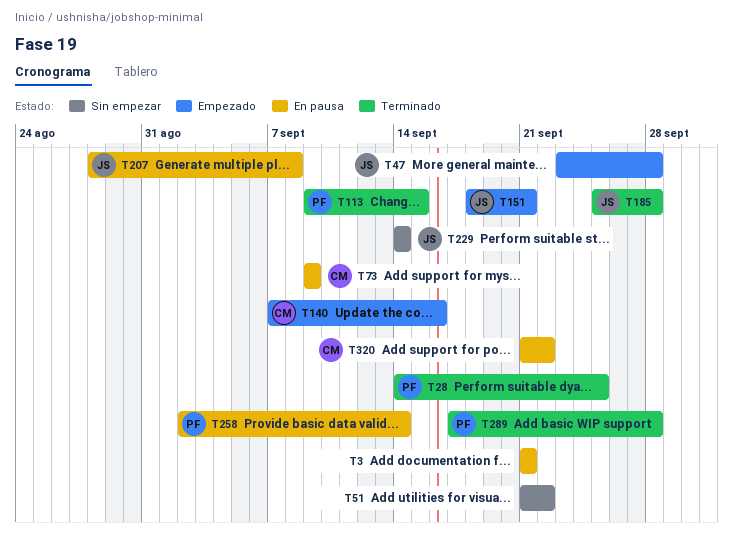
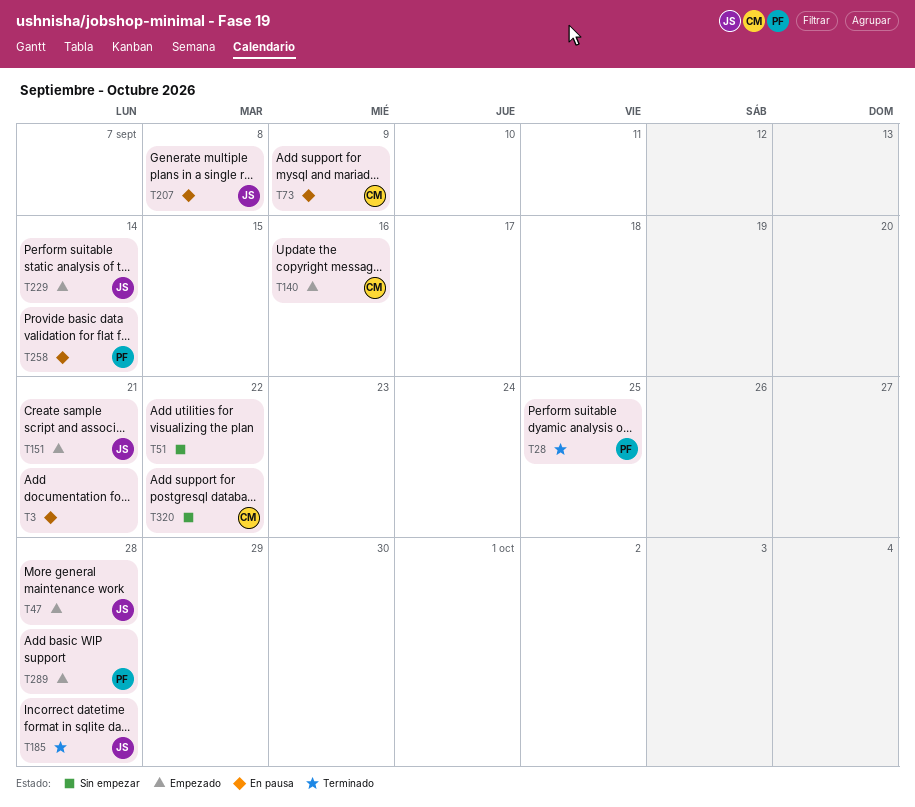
T113: present -> none
T229, status: Sin empezar -> Empezado
T289, status: Terminado -> Empezado
T320, status: En pausa -> Sin empezar

